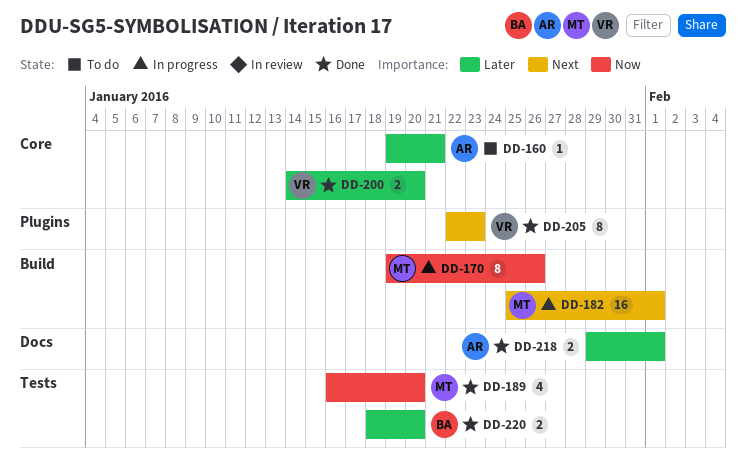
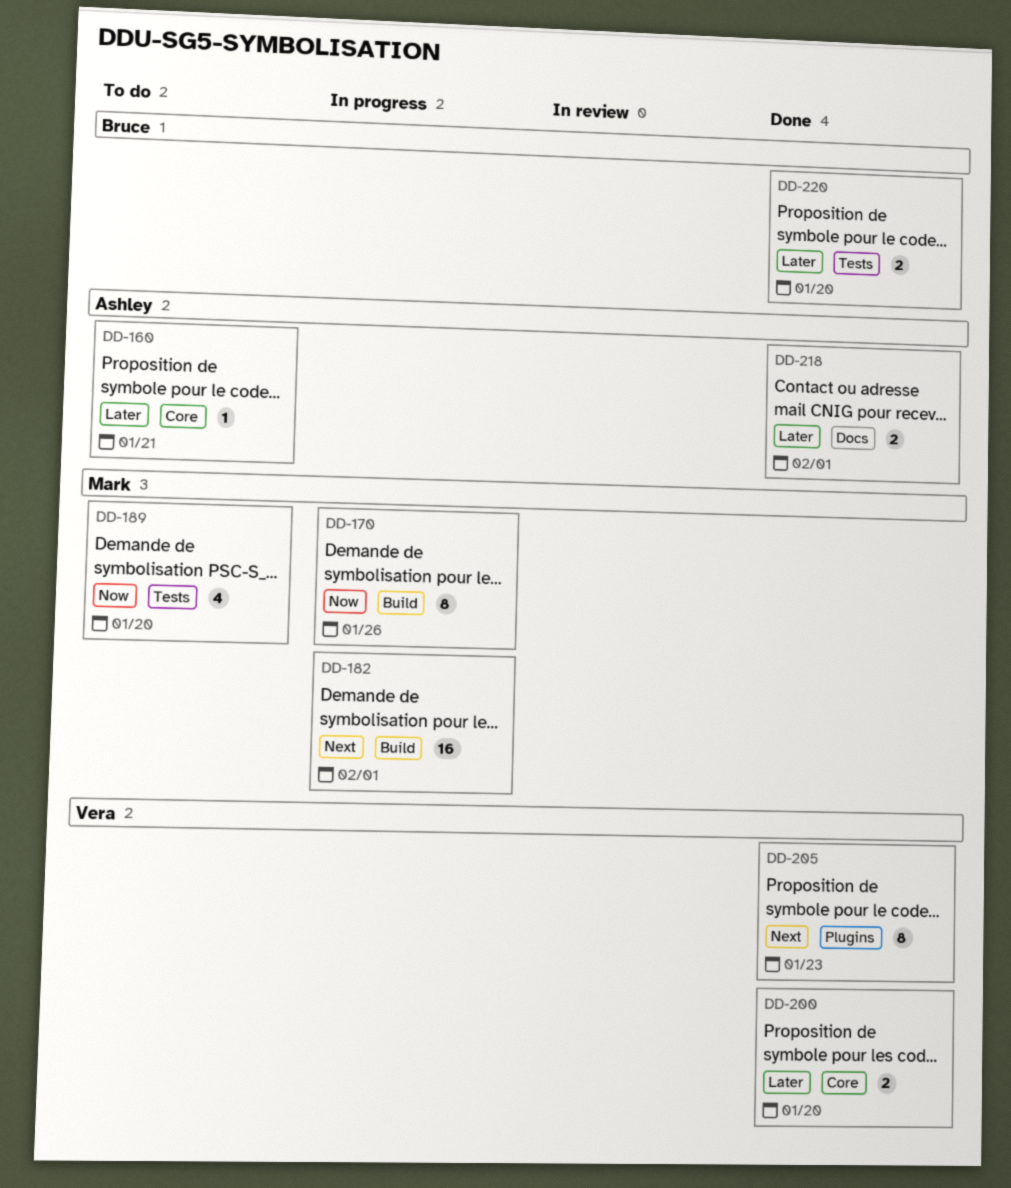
DD-189, status: Done -> To do

